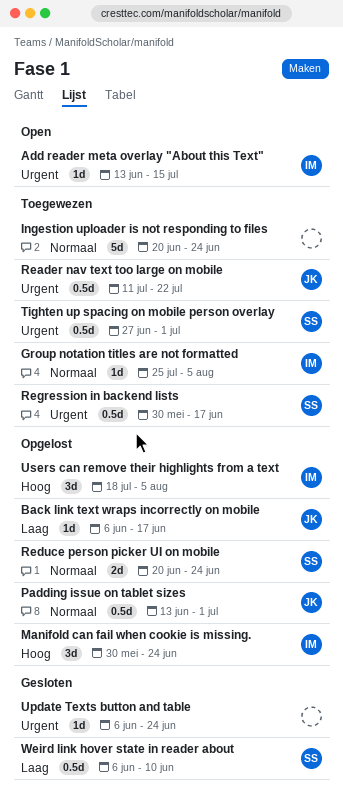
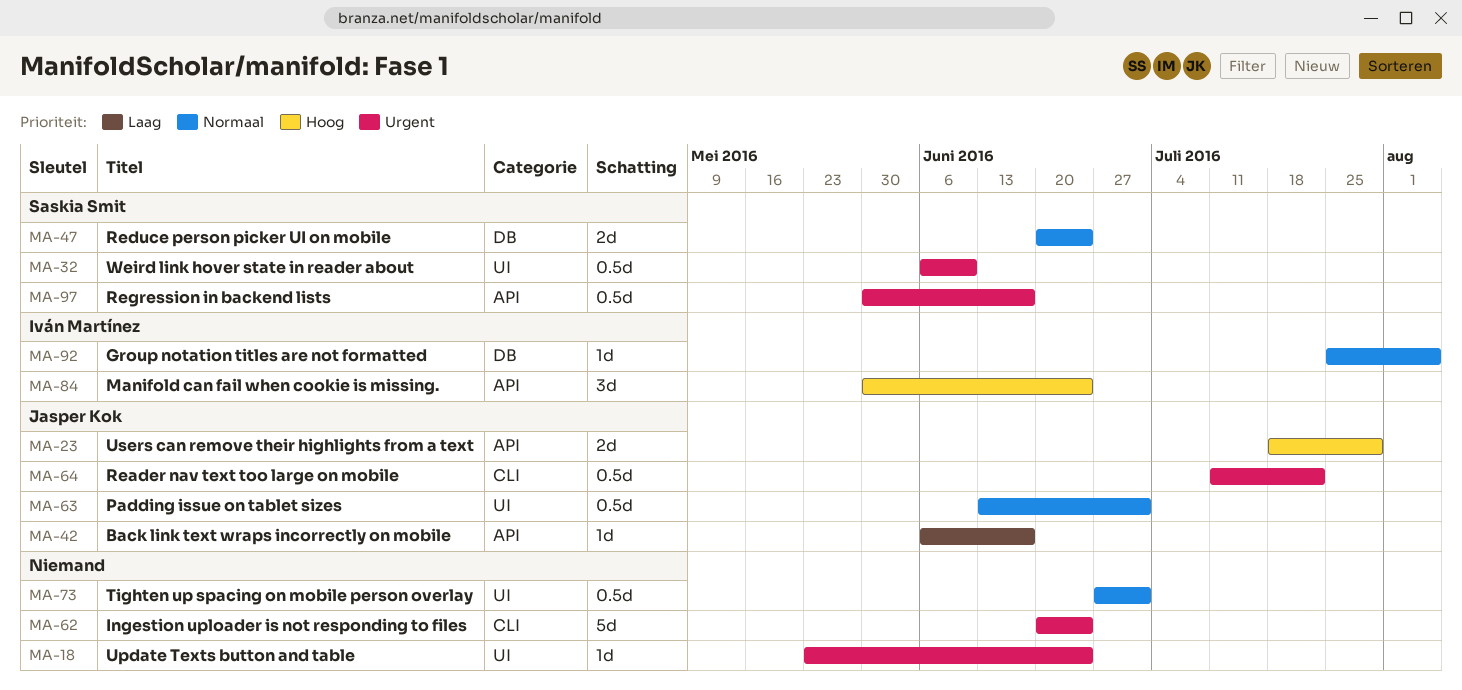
Add reader meta overlay "About this Text": present -> none
Ingestion uploader is not responding to files, priority: Normaal -> Urgent
Tighten up spacing on mobile person overlay, owner: Saskia Smit -> none
Tighten up spacing on mobile person overlay, priority: Urgent -> Normaal
Update Texts button and table, start: Jun 6 -> May 23
Users can remove their highlights from a text, owner: Iván Martínez -> Jasper Kok
Users can remove their highlights from a text, estimate: 3d -> 2d
Users can remove their highlights from a text, due: Aug 5 -> Jul 29
Weird link hover state in reader about, priority: Laag -> Urgent

